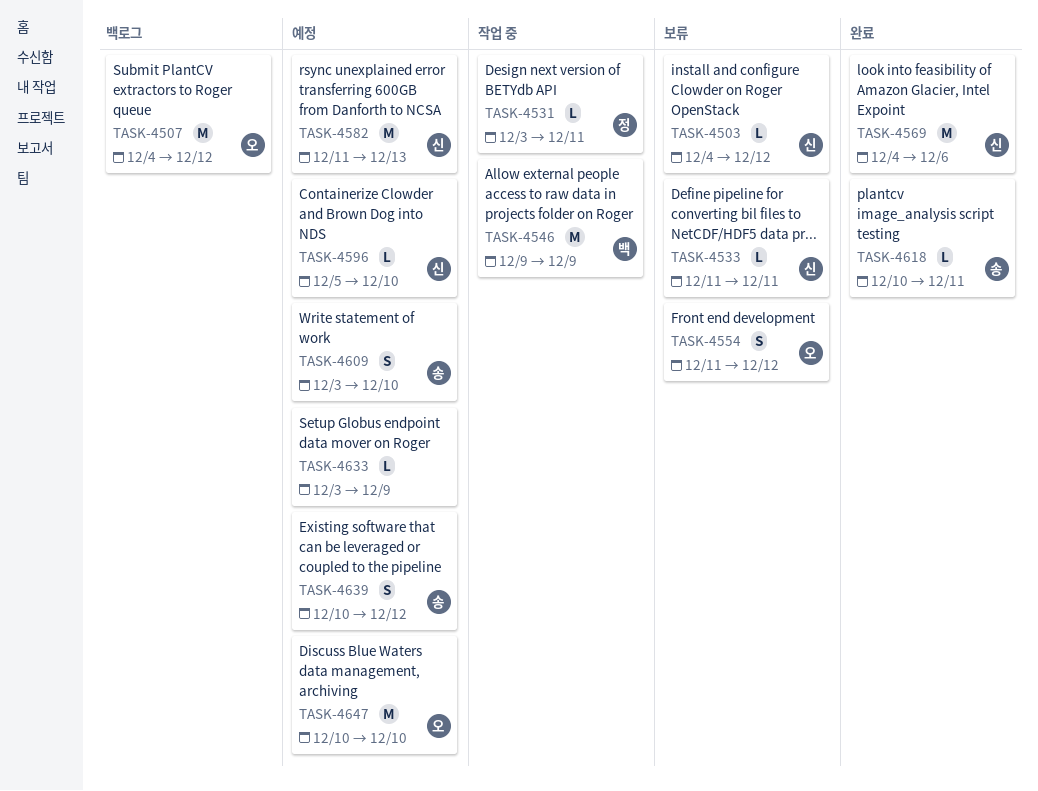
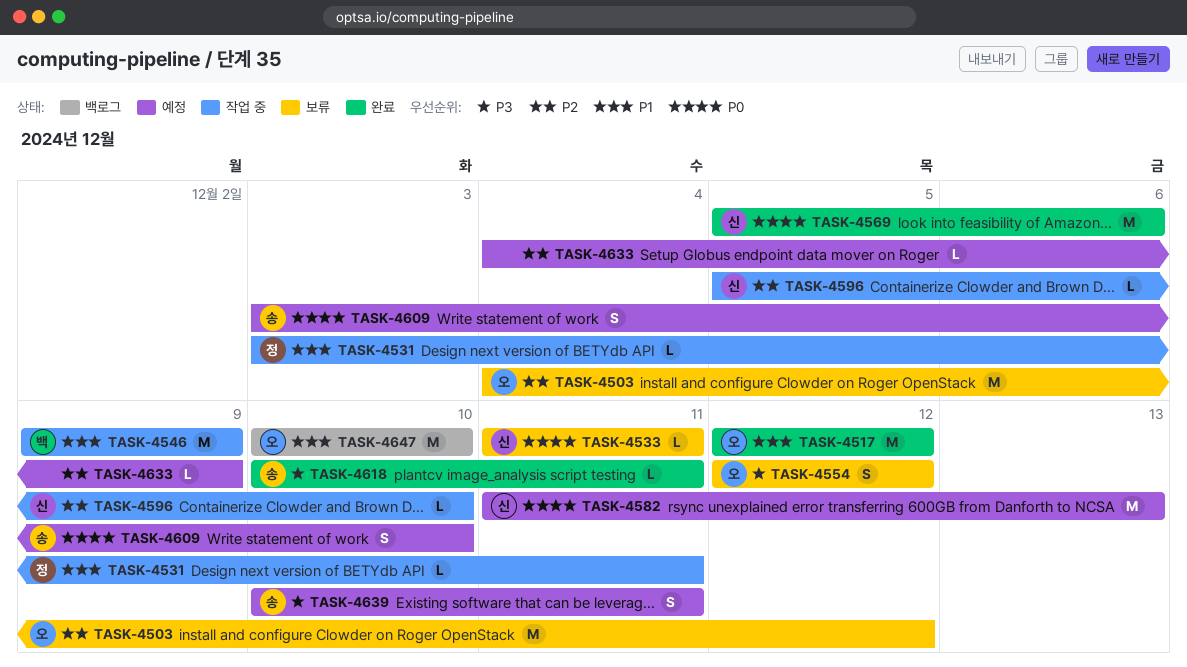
TASK-4503, owner: 신 -> 오
TASK-4503, estimate: L -> M
TASK-4507: present -> none
TASK-4517: none -> present
TASK-4554, start: Dec 11 -> Dec 12
TASK-4569, start: Dec 4 -> Dec 5
TASK-4596, status: 예정 -> 작업 중
TASK-4633, start: Dec 3 -> Dec 4
TASK-4639, due: Dec 12 -> Dec 11
TASK-4647, status: 예정 -> 백로그

